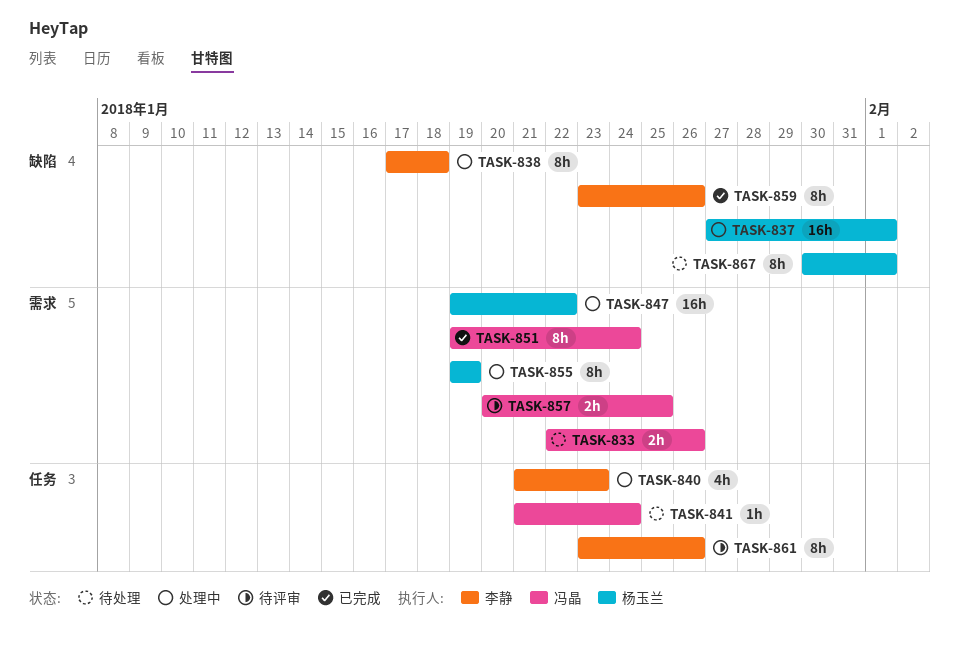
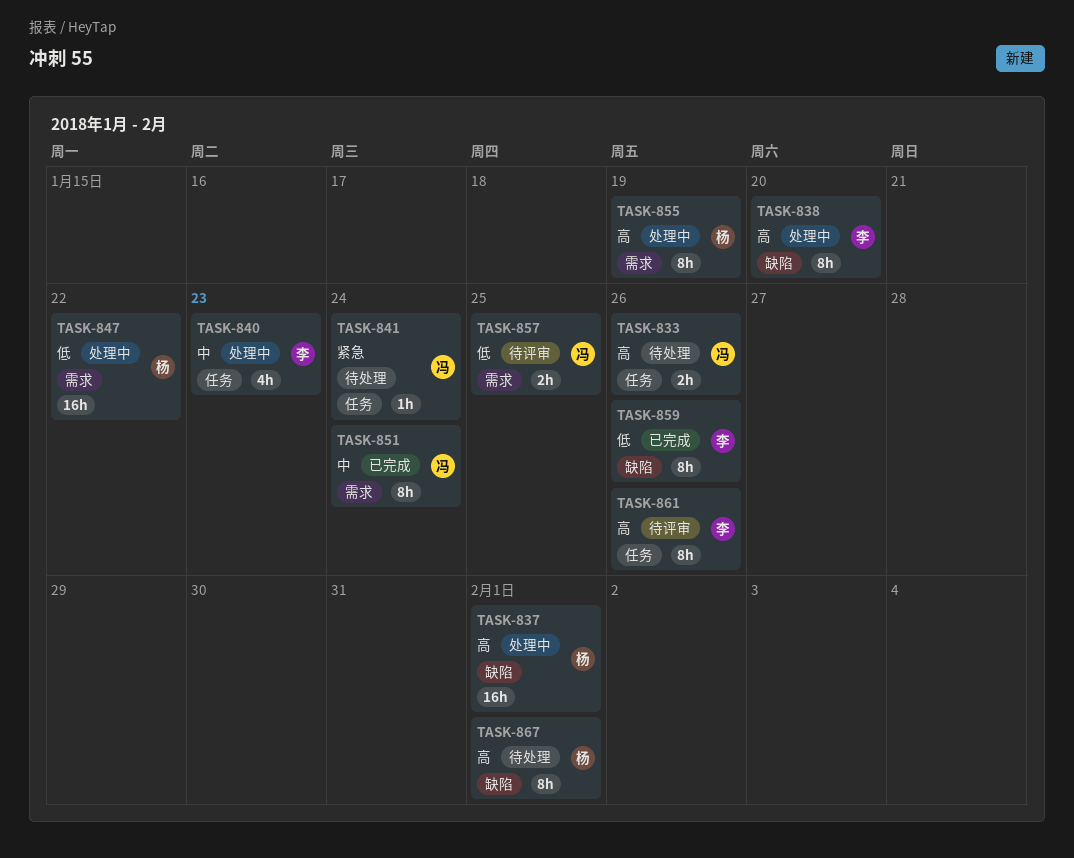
TASK-833, label: 需求 -> 任务
TASK-838, due: Jan 18 -> Jan 20

